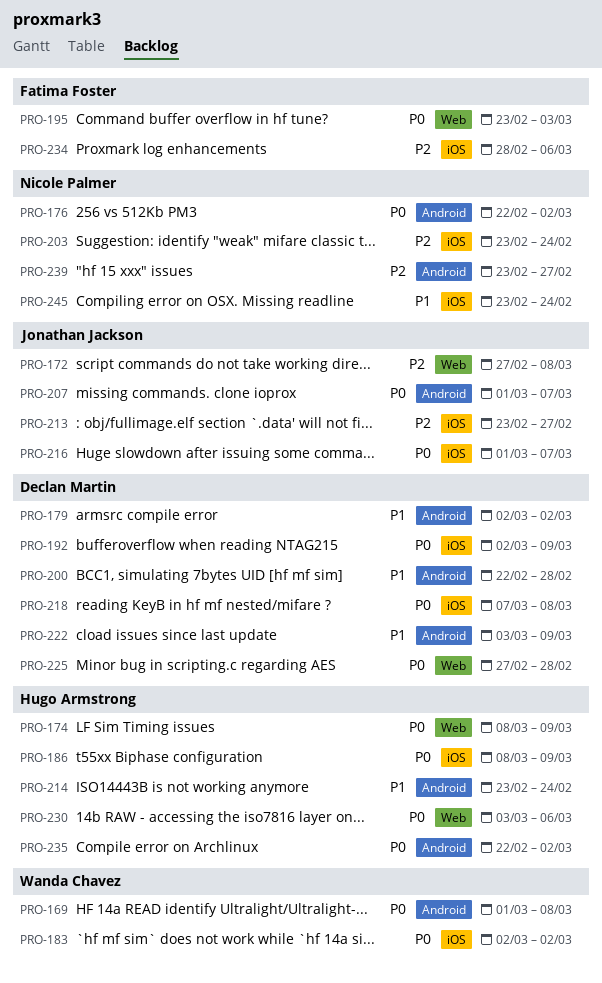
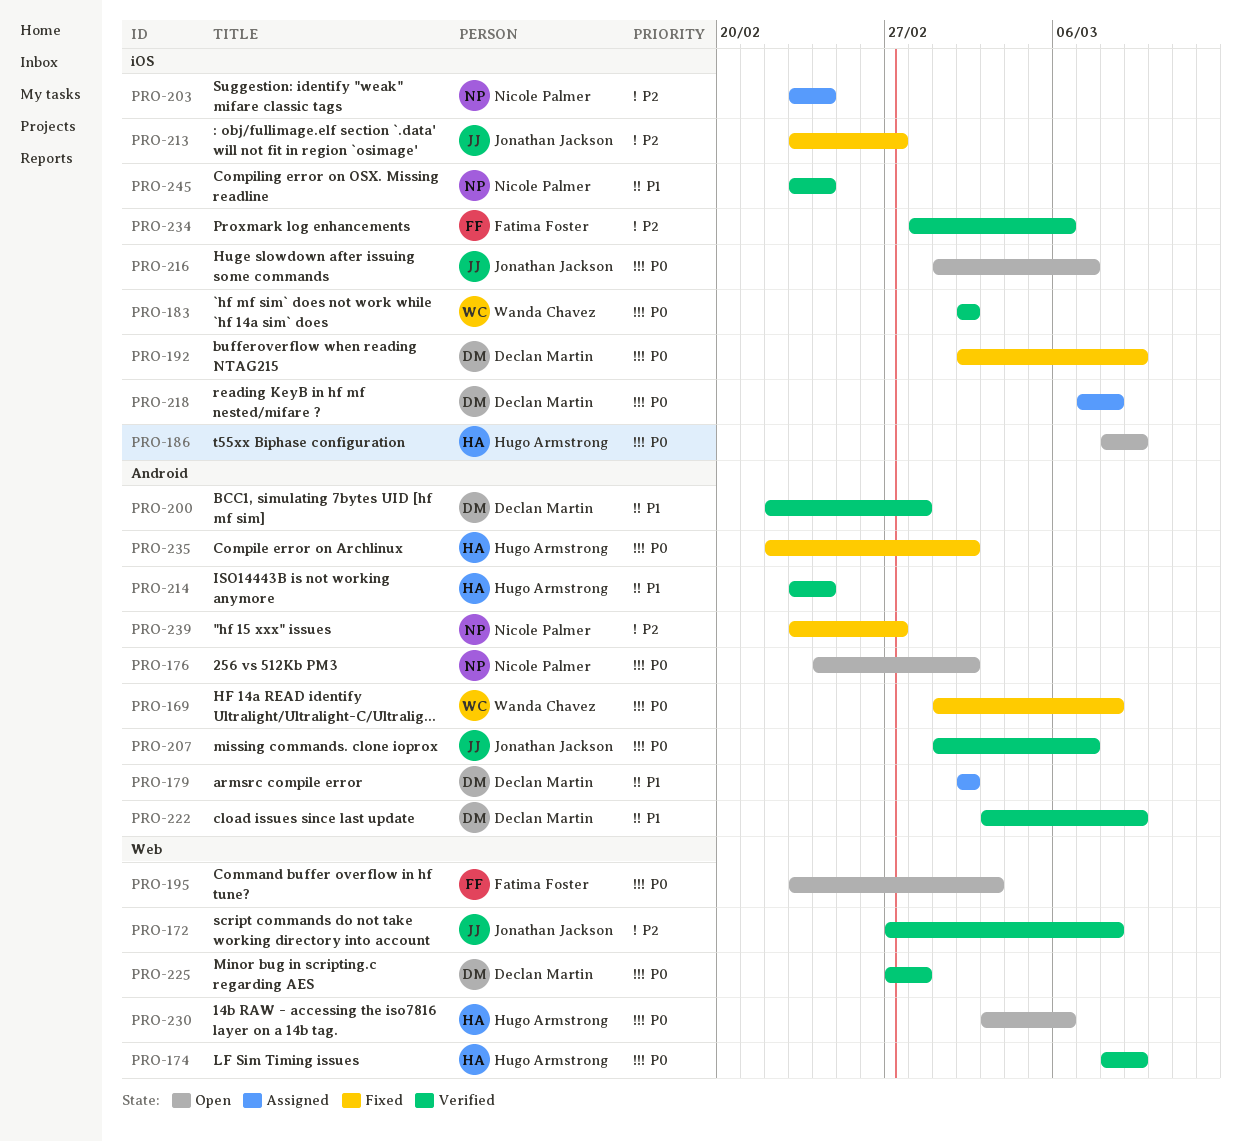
PRO-176, start: Feb 22 -> Feb 24

